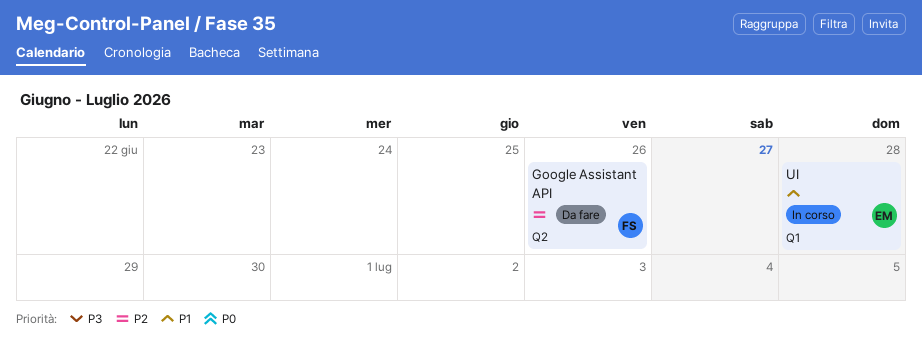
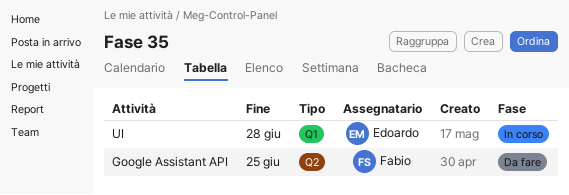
Google Assistant API, due: Jun 26 -> Jun 25

